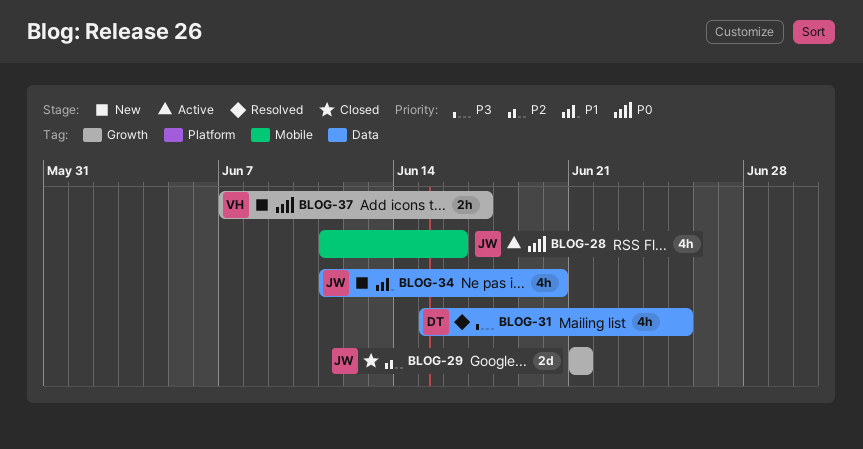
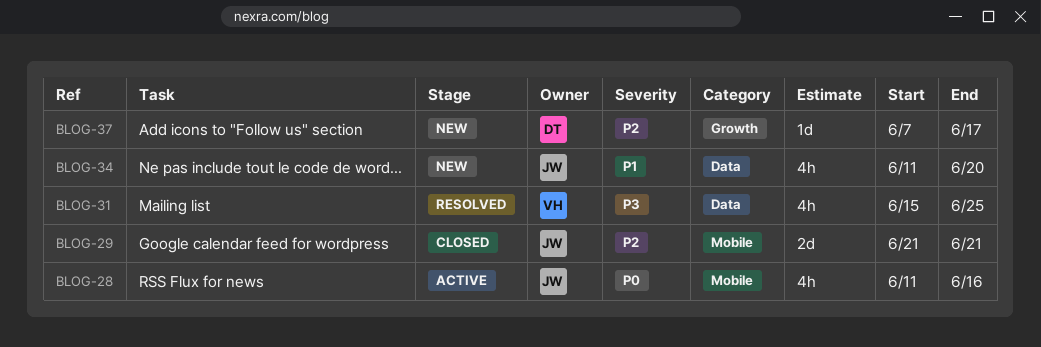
BLOG-29, label: Growth -> Mobile
BLOG-31, owner: DT -> VH
BLOG-37, owner: VH -> DT
BLOG-37, priority: P0 -> P2
BLOG-37, estimate: 2h -> 1d

